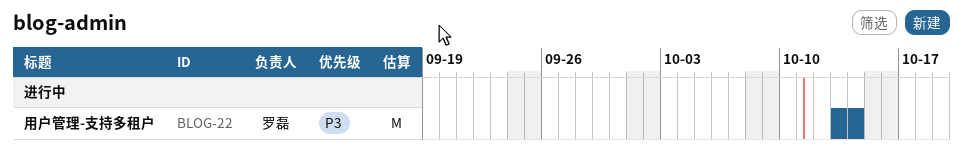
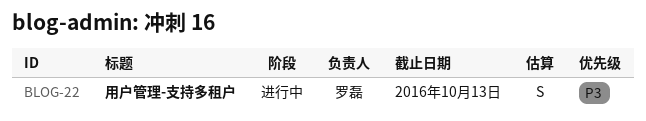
BLOG-22, estimate: M -> S
BLOG-22, due: Oct 14 -> Oct 13

